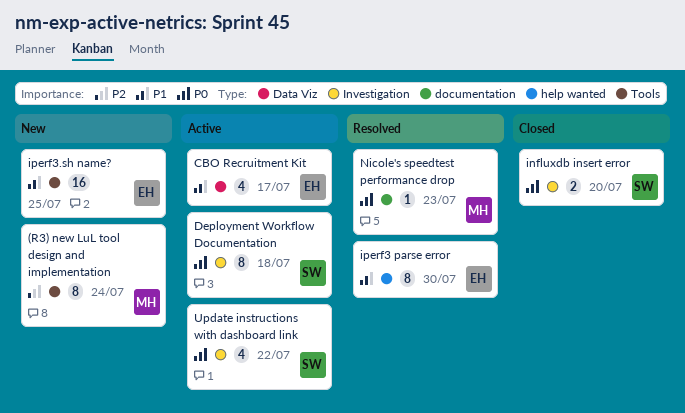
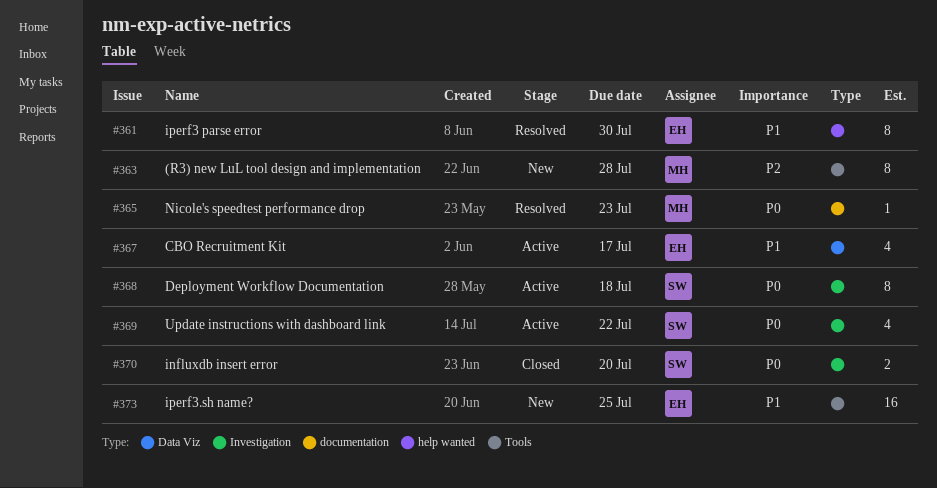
(R3) new LuL tool design and implementation, due: Jul 24 -> Jul 28

